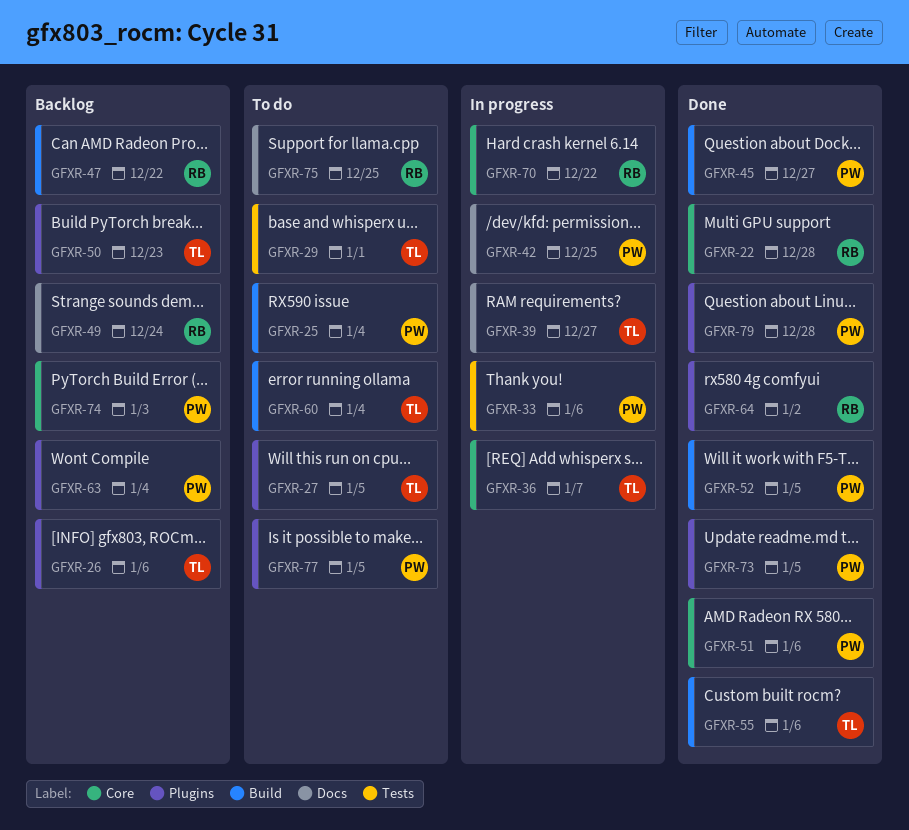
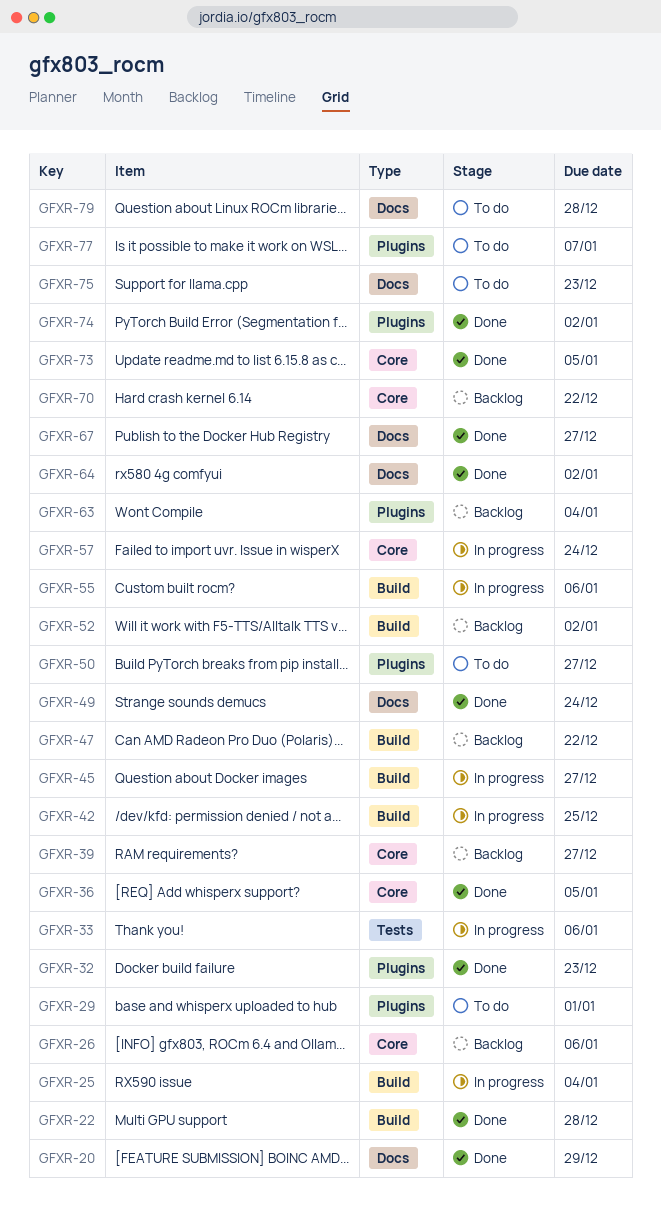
GFXR-20: none -> present
GFXR-22, label: Core -> Build
GFXR-25, status: To do -> In progress
GFXR-26, label: Plugins -> Core
GFXR-27: present -> none
GFXR-29, label: Tests -> Plugins
GFXR-32: none -> present
GFXR-36, status: In progress -> Done
GFXR-36, due: Jan 7 -> Jan 5
GFXR-39, status: In progress -> Backlog
GFXR-39, label: Docs -> Core
GFXR-42, label: Docs -> Build
GFXR-45, status: Done -> In progress
GFXR-49, status: Backlog -> Done
GFXR-50, status: Backlog -> To do
GFXR-50, due: Dec 23 -> Dec 27
GFXR-51: present -> none
GFXR-52, status: Done -> Backlog
GFXR-52, due: Jan 5 -> Jan 2
GFXR-55, status: Done -> In progress
GFXR-57: none -> present
GFXR-60: present -> none
GFXR-64, label: Plugins -> Docs
GFXR-67: none -> present
GFXR-70, status: In progress -> Backlog
GFXR-73, label: Plugins -> Core
GFXR-74, status: Backlog -> Done
GFXR-74, label: Core -> Plugins
GFXR-74, due: Jan 3 -> Jan 2
GFXR-75, due: Dec 25 -> Dec 23
GFXR-77, due: Jan 5 -> Jan 7
GFXR-79, status: Done -> To do
GFXR-79, label: Plugins -> Docs

